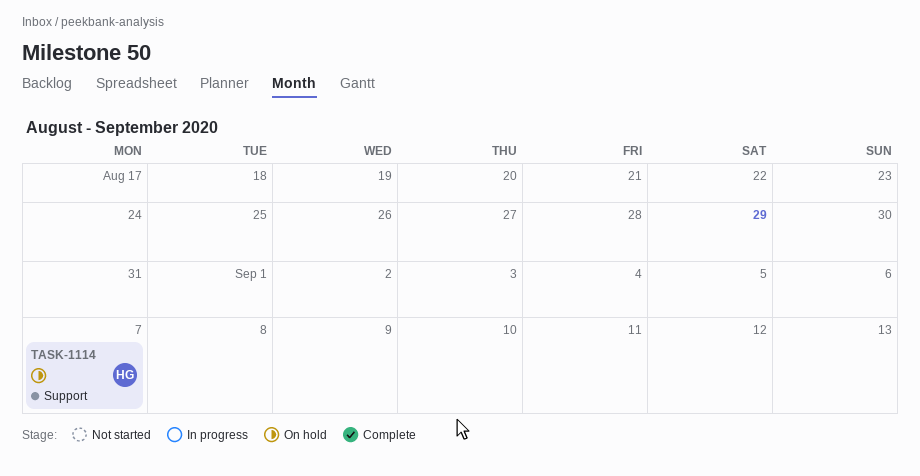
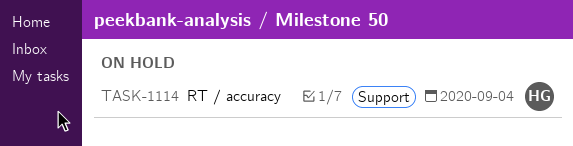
TASK-1114, due: Sep 7 -> Sep 4

